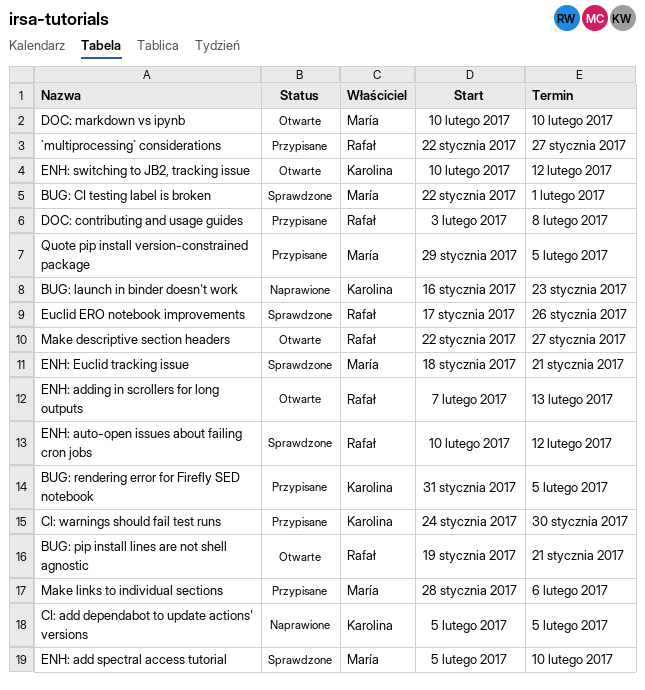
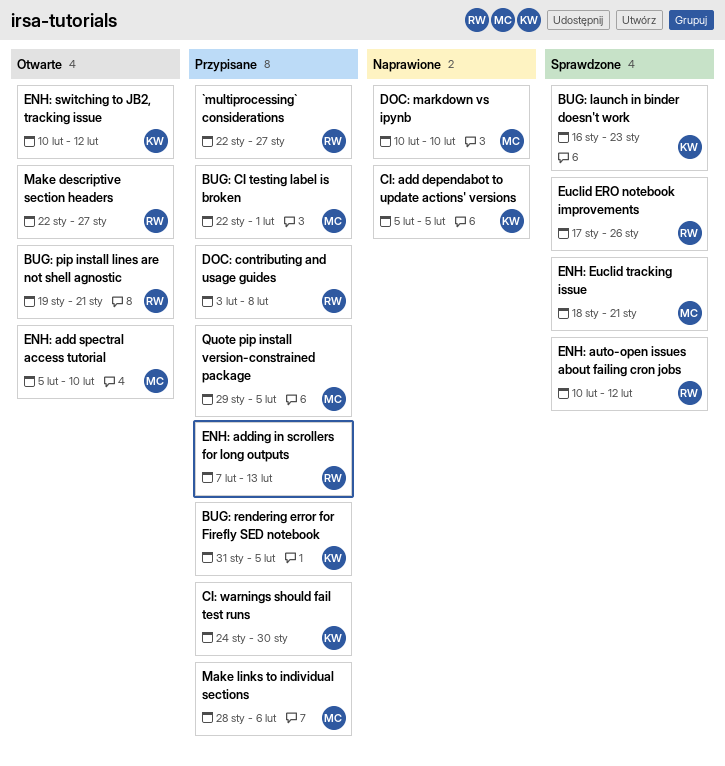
BUG: CI testing label is broken, status: Sprawdzone -> Przypisane
BUG: launch in binder doesn't work, status: Naprawione -> Sprawdzone
DOC: markdown vs ipynb, status: Otwarte -> Naprawione
ENH: add spectral access tutorial, status: Sprawdzone -> Otwarte
ENH: adding in scrollers for long outputs, status: Otwarte -> Przypisane

